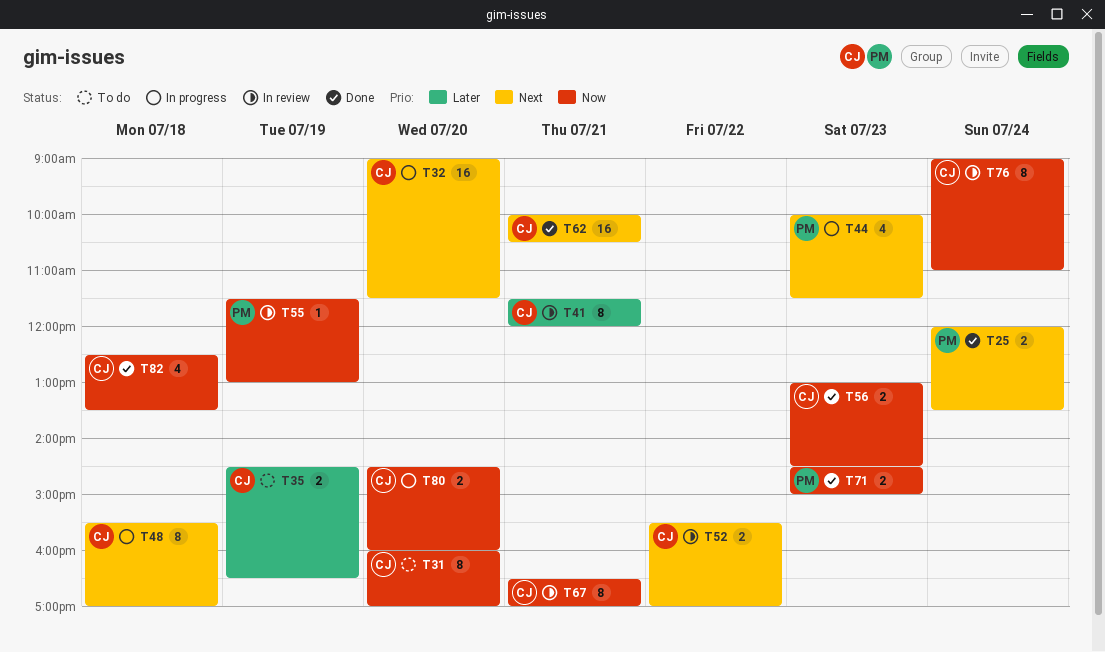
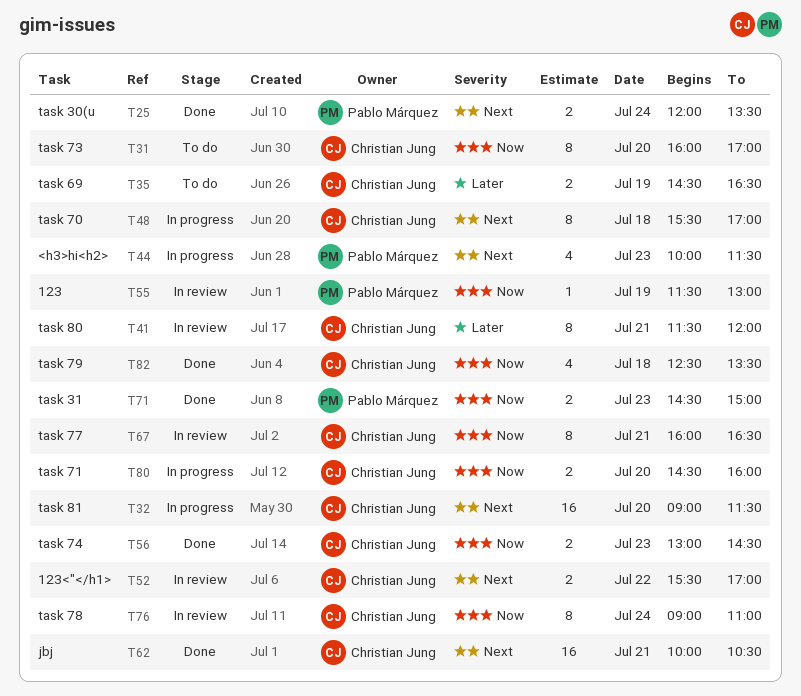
T67, begins: 16:30 -> 16:00
T67, ends: 17:00 -> 16:30

